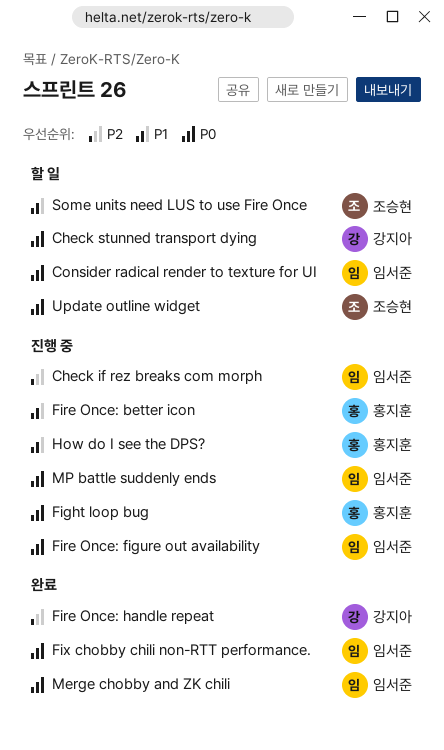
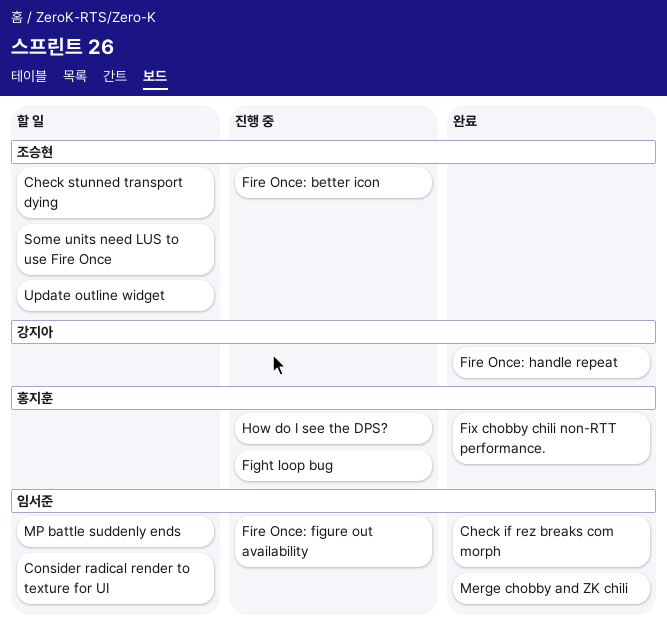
Check if rez breaks com morph, status: 진행 중 -> 완료
Check stunned transport dying, owner: 강지아 -> 조승현
Fire Once: better icon, owner: 홍지훈 -> 조승현
Fix chobby chili non-RTT performance., owner: 임서준 -> 홍지훈
MP battle suddenly ends, status: 진행 중 -> 할 일

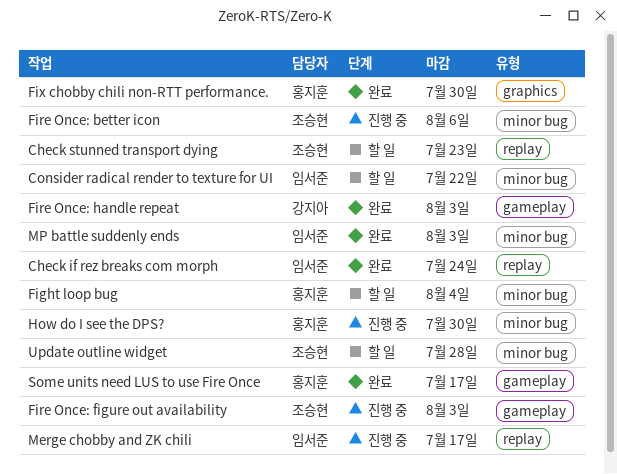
Fight loop bug, status: 진행 중 -> 할 일
Fire Once: figure out availability, owner: 임서준 -> 조승현
Merge chobby and ZK chili, status: 완료 -> 진행 중
MP battle suddenly ends, status: 할 일 -> 완료
Some units need LUS to use Fire Once, status: 할 일 -> 완료
Some units need LUS to use Fire Once, owner: 조승현 -> 홍지훈

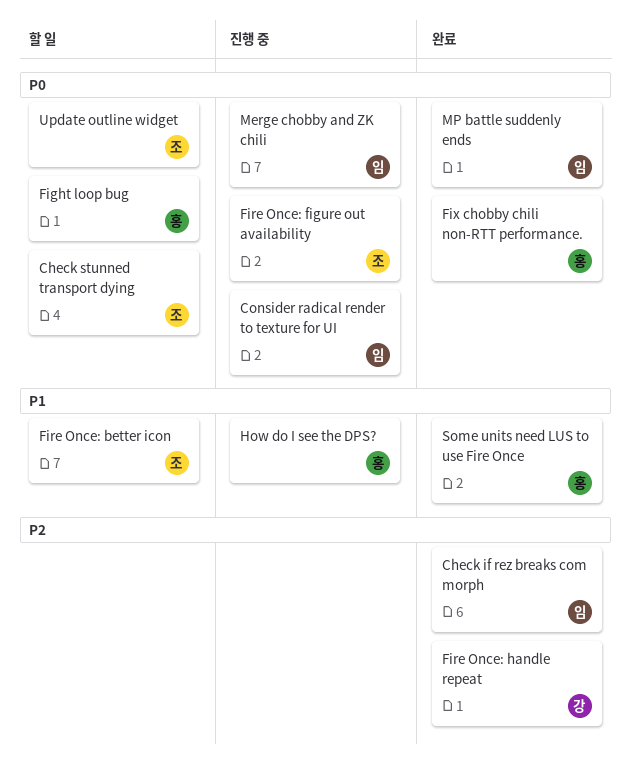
Consider radical render to texture for UI, status: 할 일 -> 진행 중
Fire Once: better icon, status: 진행 중 -> 할 일

